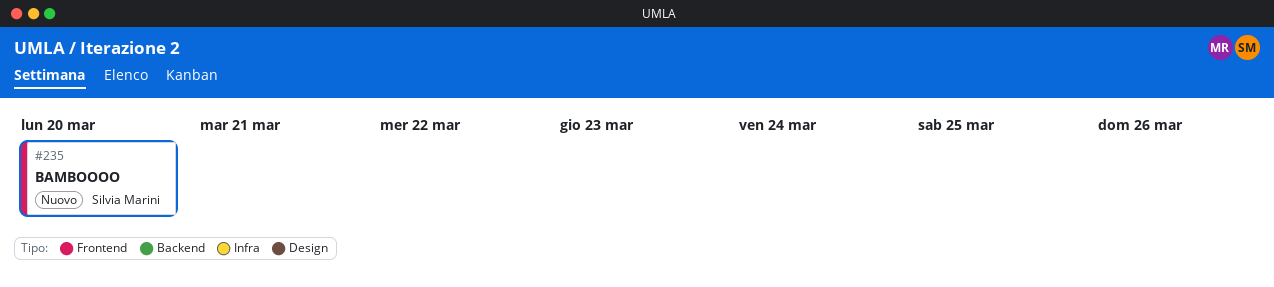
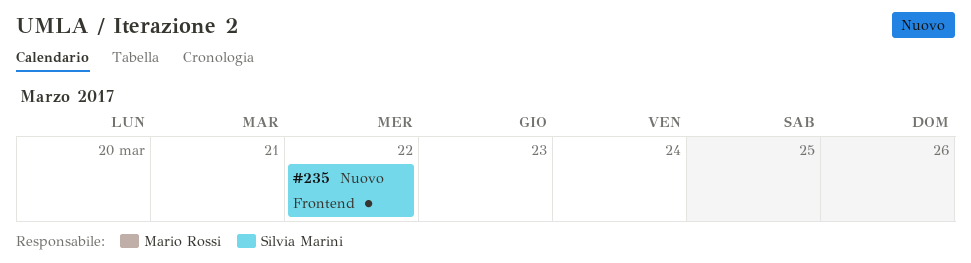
#235, due: Mar 20 -> Mar 22

